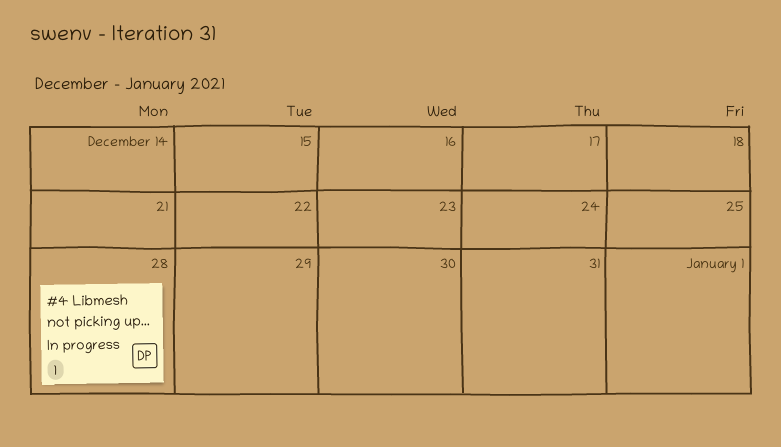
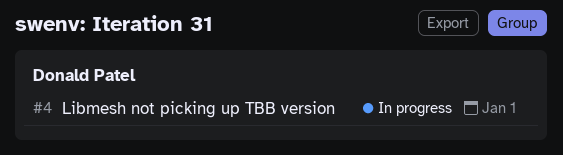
#4, due: Dec 28 -> Jan 1

